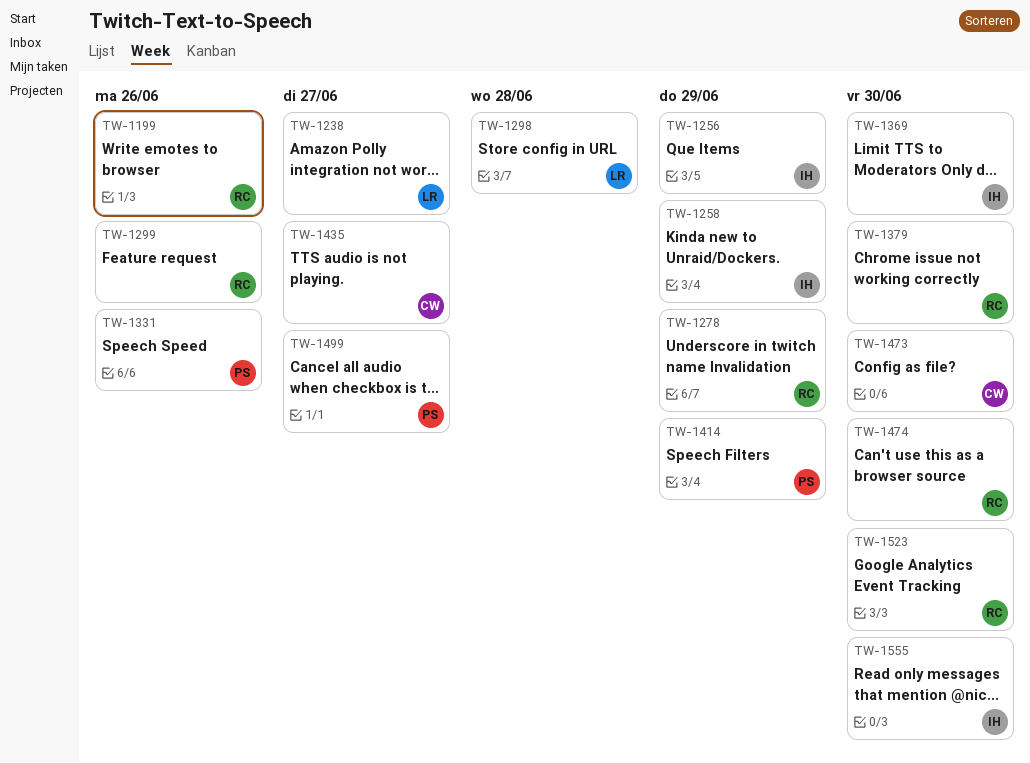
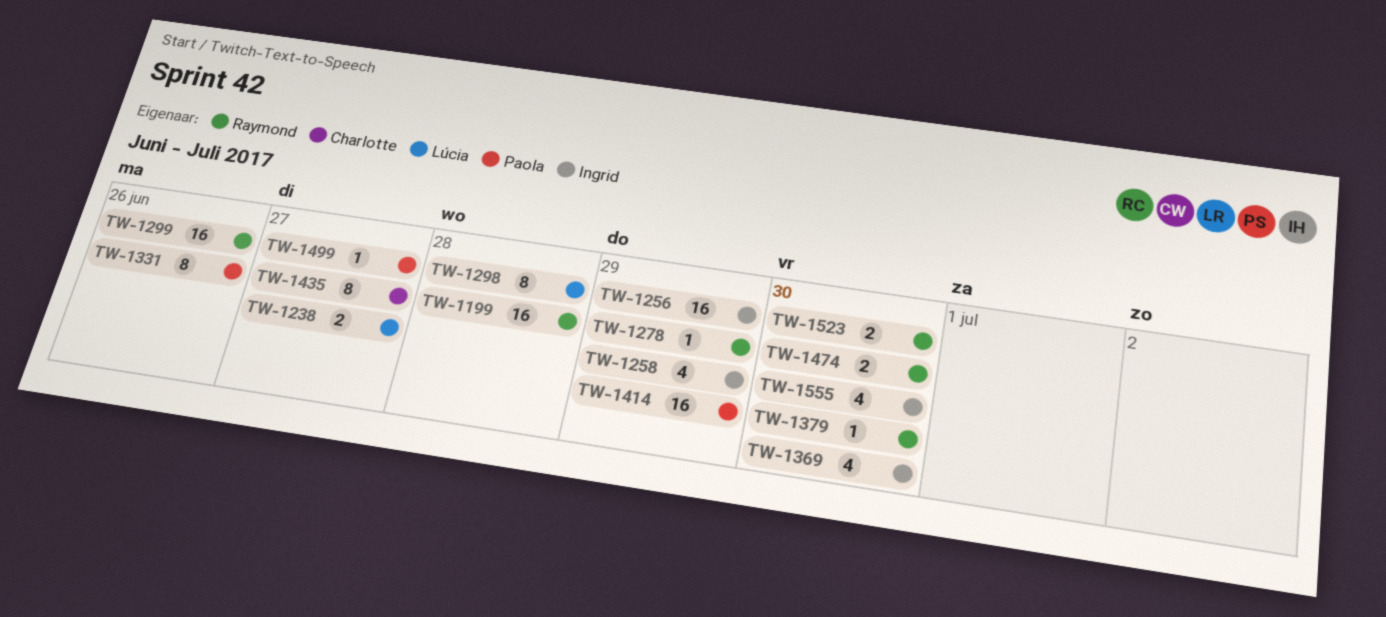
TW-1199, due: Jun 26 -> Jun 28
TW-1473: present -> none

